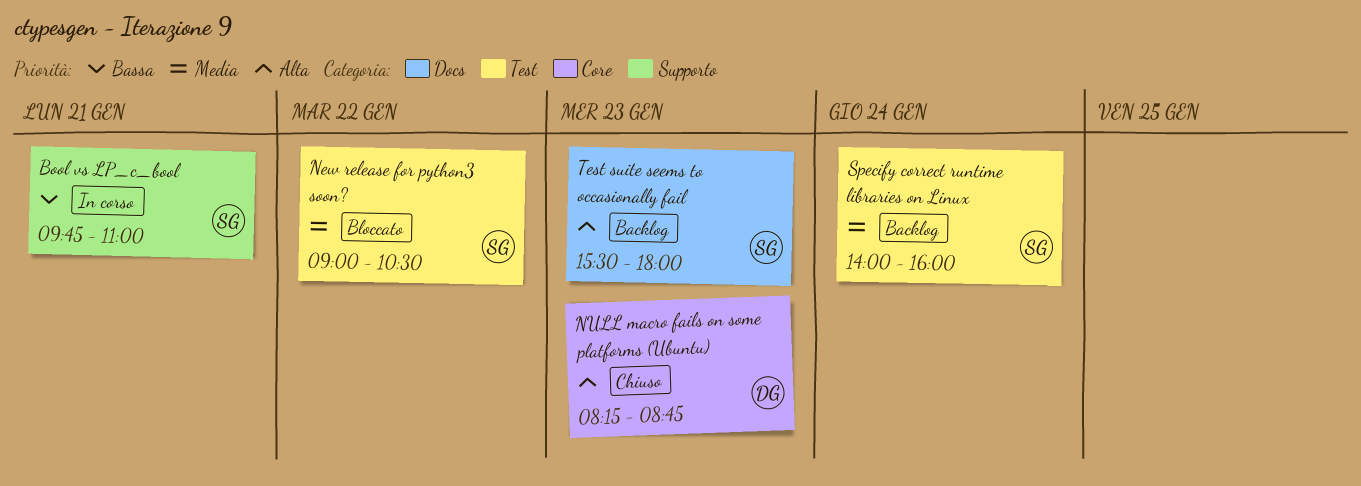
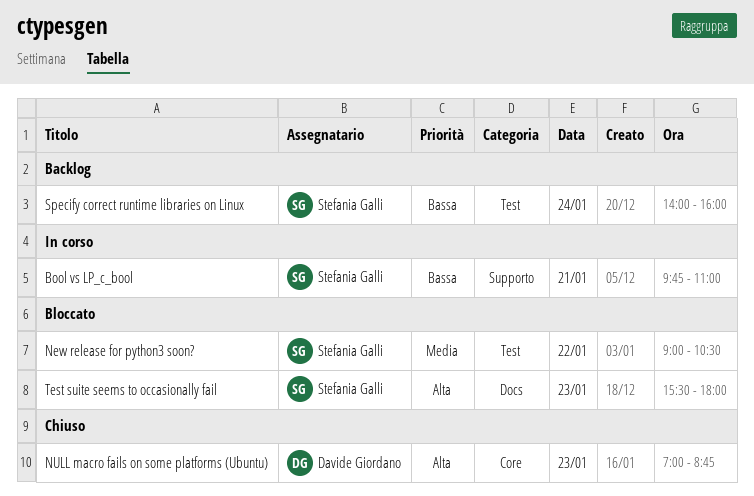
NULL macro fails on some platforms (Ubuntu), begins: 08:15 -> 07:00
Specify correct runtime libraries on Linux, priority: Media -> Bassa
Test suite seems to occasionally fail, status: Backlog -> Bloccato

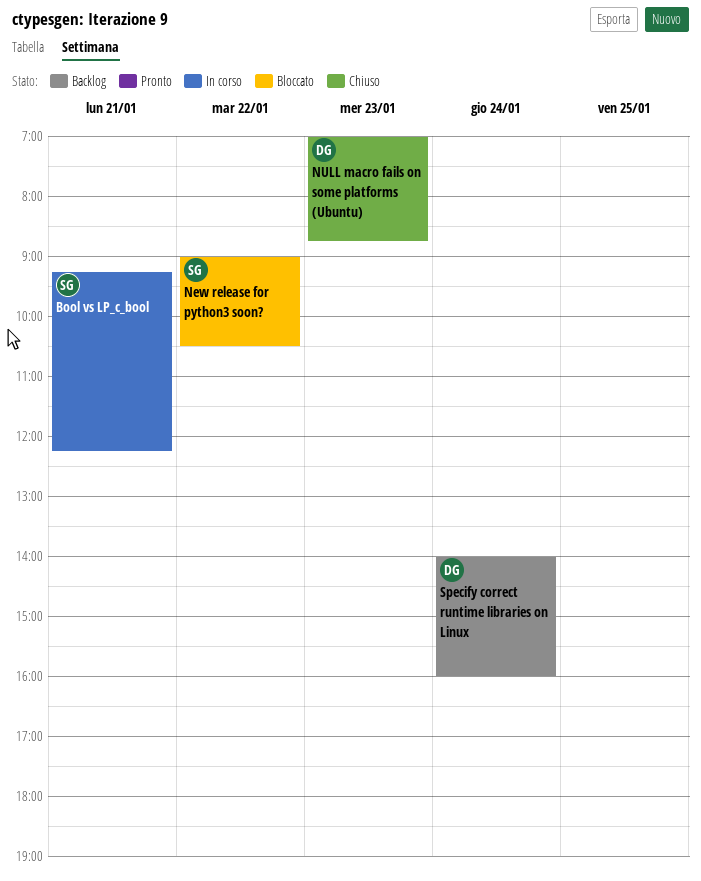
Bool vs LP_c_bool, begins: 09:45 -> 09:15
Bool vs LP_c_bool, ends: 11:00 -> 12:15
Specify correct runtime libraries on Linux, owner: Stefania Galli -> Davide Giordano
Test suite seems to occasionally fail: present -> none

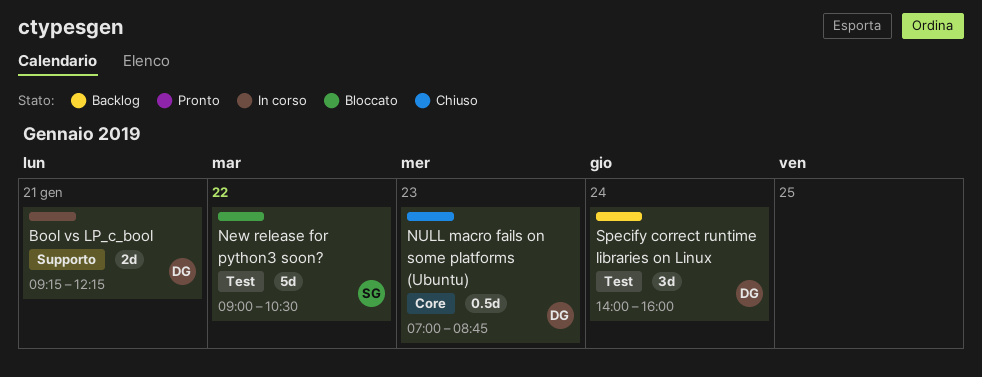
Bool vs LP_c_bool, owner: SG -> DG

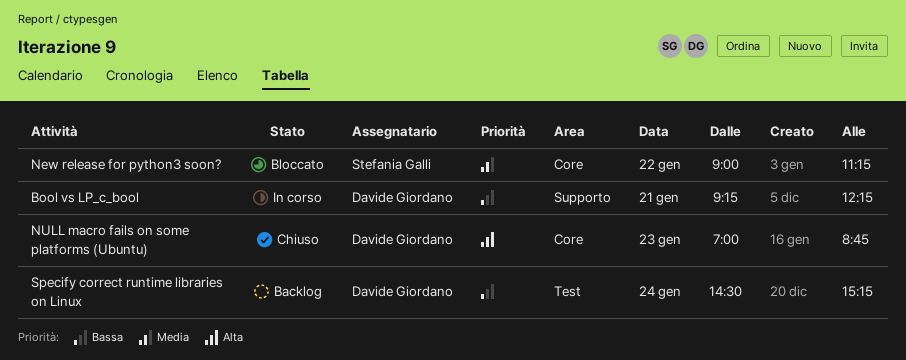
New release for python3 soon?, label: Test -> Core
New release for python3 soon?, ends: 10:30 -> 11:15
Specify correct runtime libraries on Linux, begins: 14:00 -> 14:30
Specify correct runtime libraries on Linux, ends: 16:00 -> 15:15

